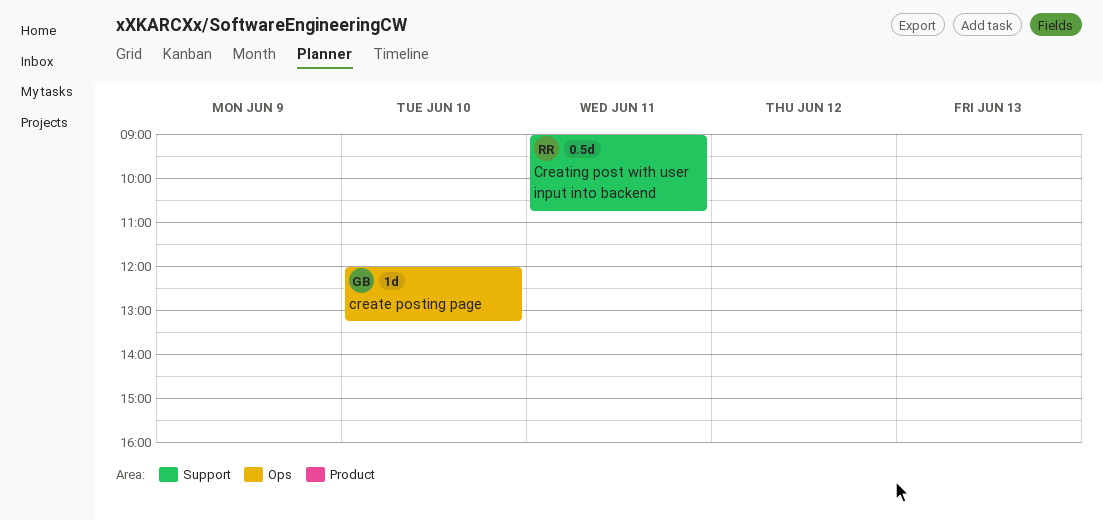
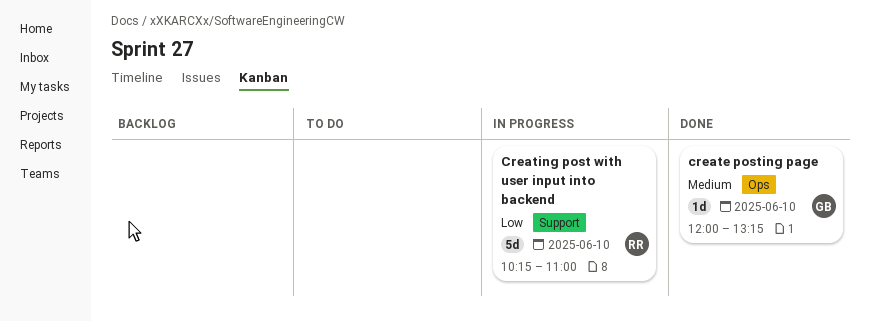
Creating post with user input into backend, estimate: 0.5d -> 5d
Creating post with user input into backend, day: Jun 11 -> Jun 10
Creating post with user input into backend, begins: 09:00 -> 10:15
Creating post with user input into backend, ends: 10:45 -> 11:00

